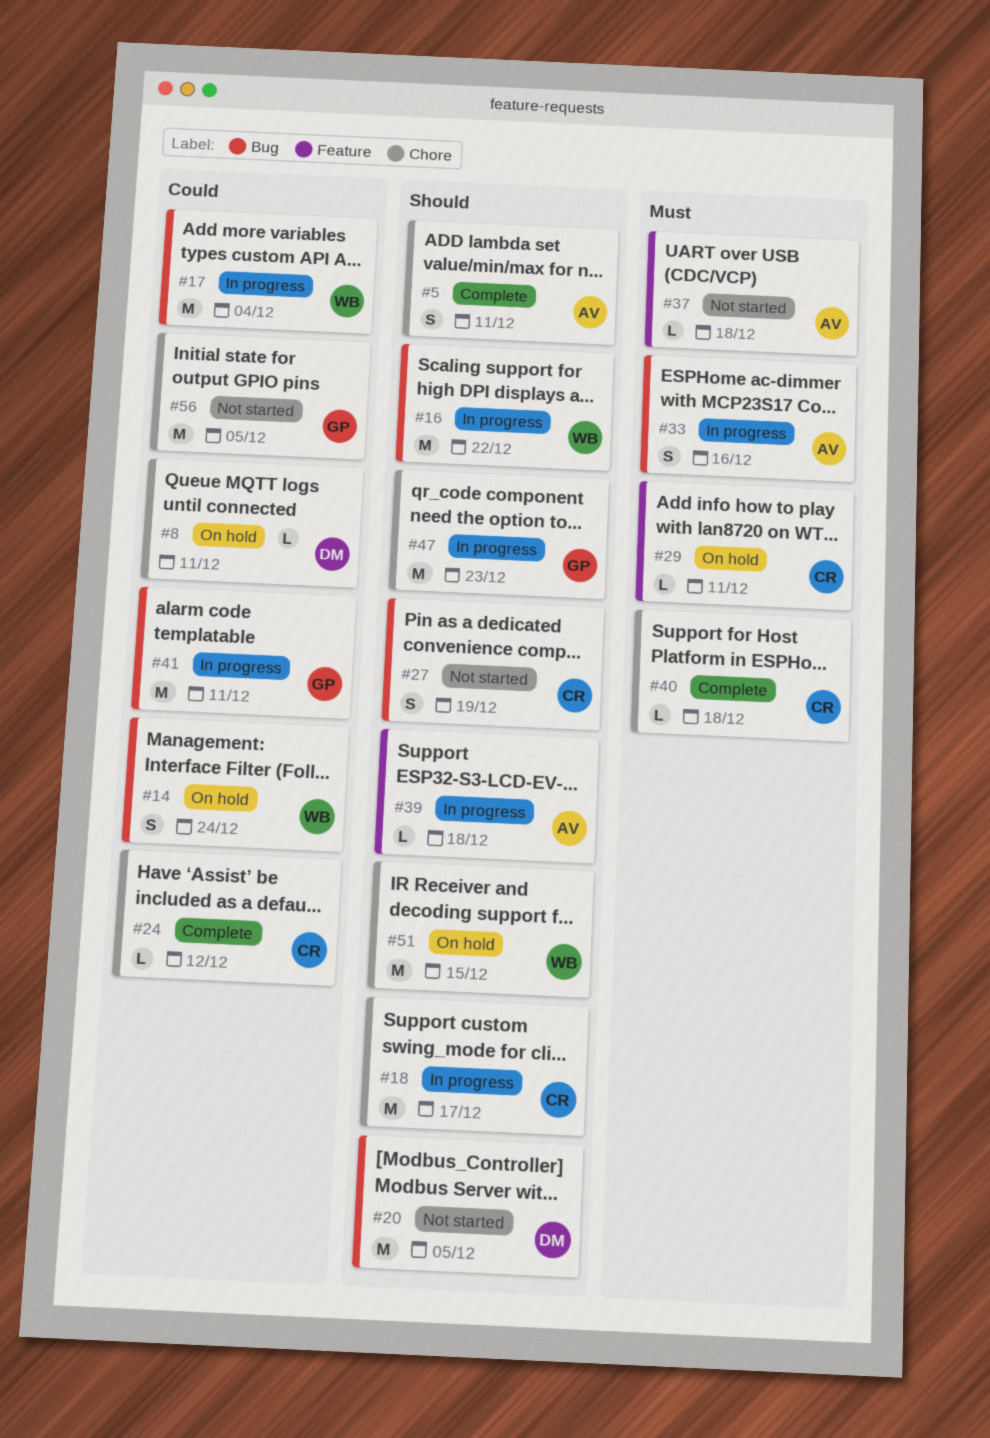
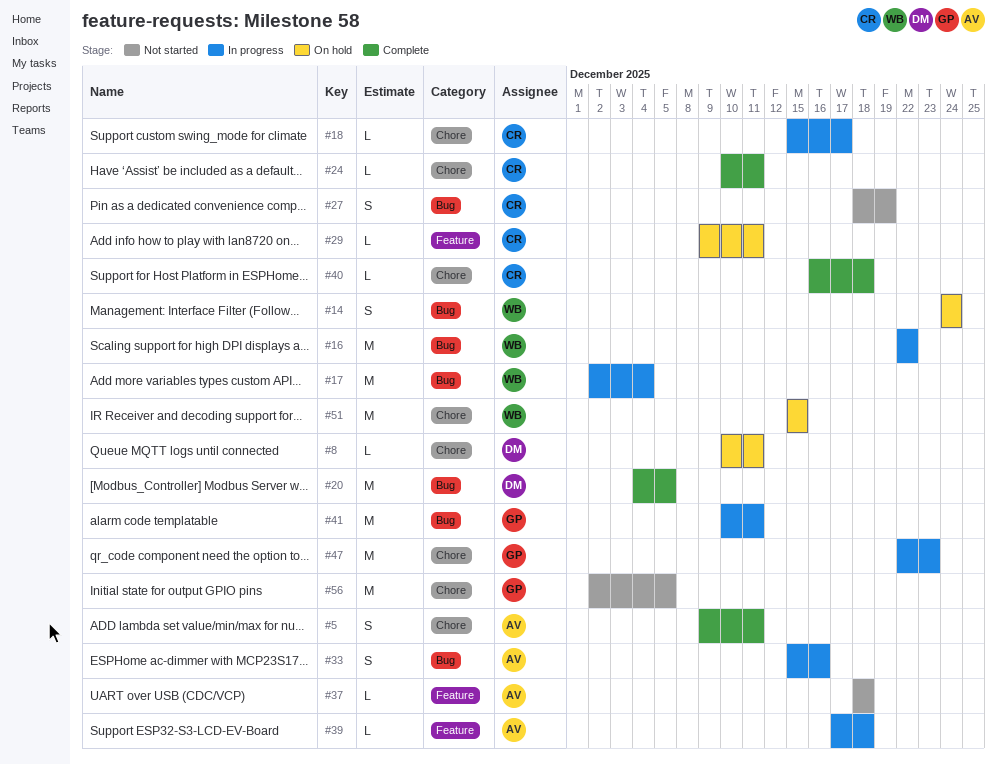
#18, estimate: M -> L
#20, status: Not started -> Complete
#24, due: Dec 12 -> Dec 11

